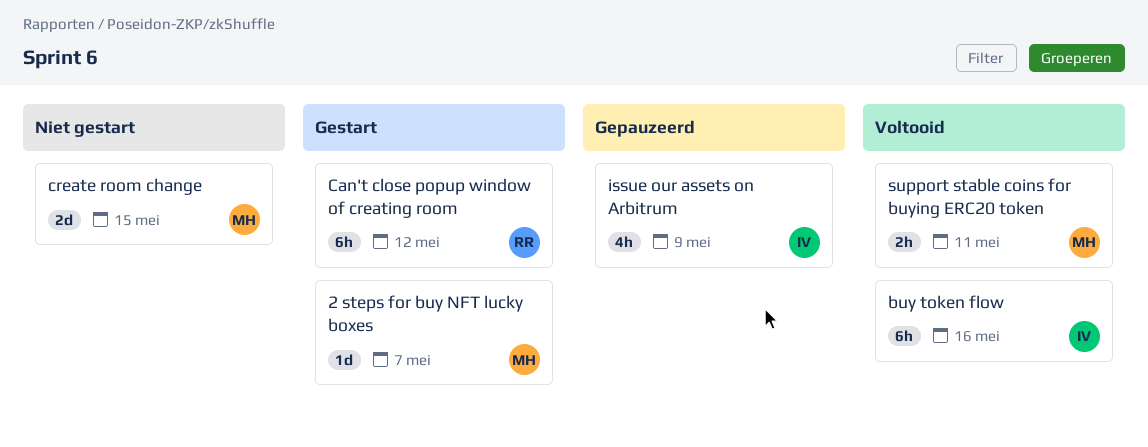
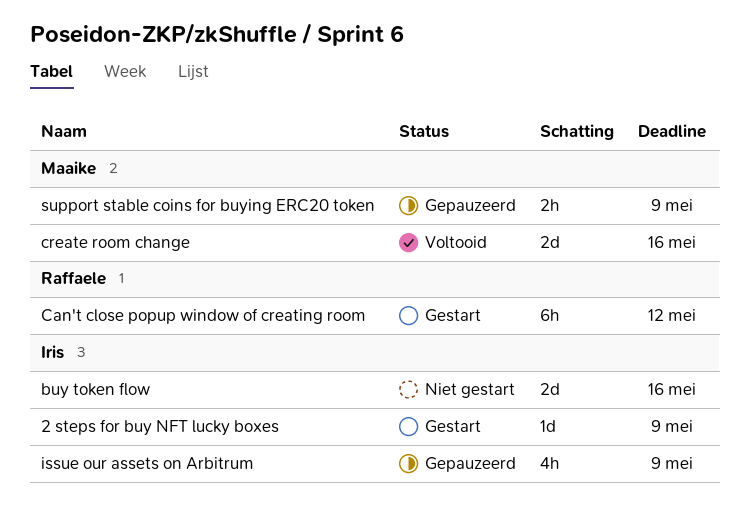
2 steps for buy NFT lucky boxes, owner: Maaike -> Iris
2 steps for buy NFT lucky boxes, due: May 7 -> May 9
buy token flow, status: Voltooid -> Niet gestart
buy token flow, estimate: 6h -> 2d
create room change, status: Niet gestart -> Voltooid
create room change, due: May 15 -> May 16
support stable coins for buying ERC20 token, status: Voltooid -> Gepauzeerd
support stable coins for buying ERC20 token, due: May 11 -> May 9

